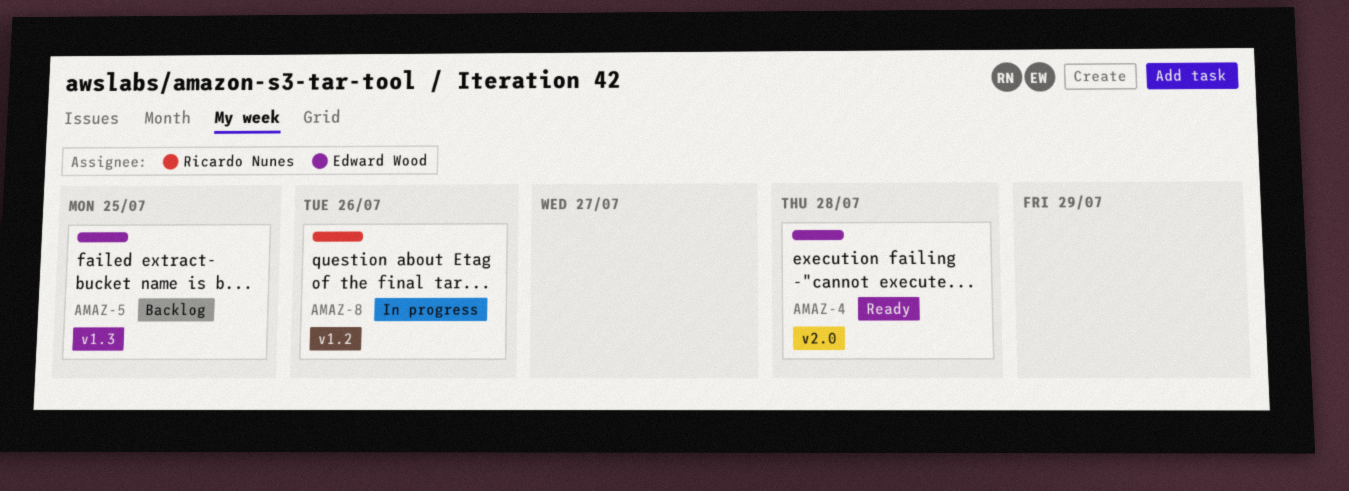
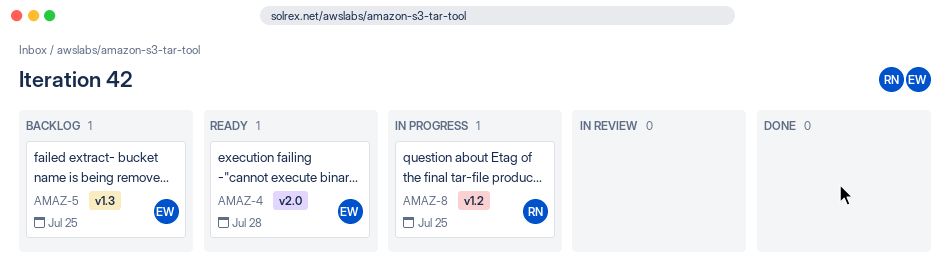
AMAZ-8, due: Jul 26 -> Jul 25

